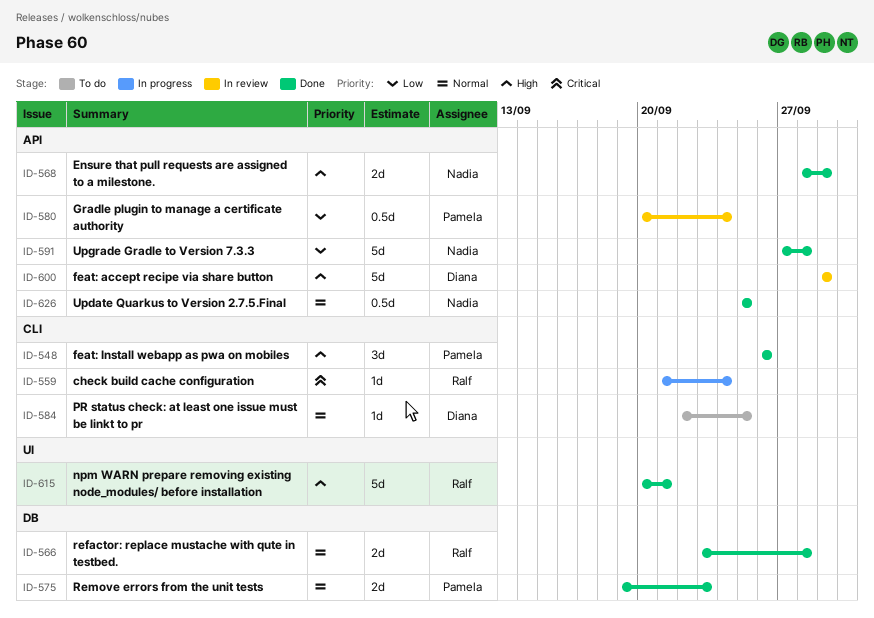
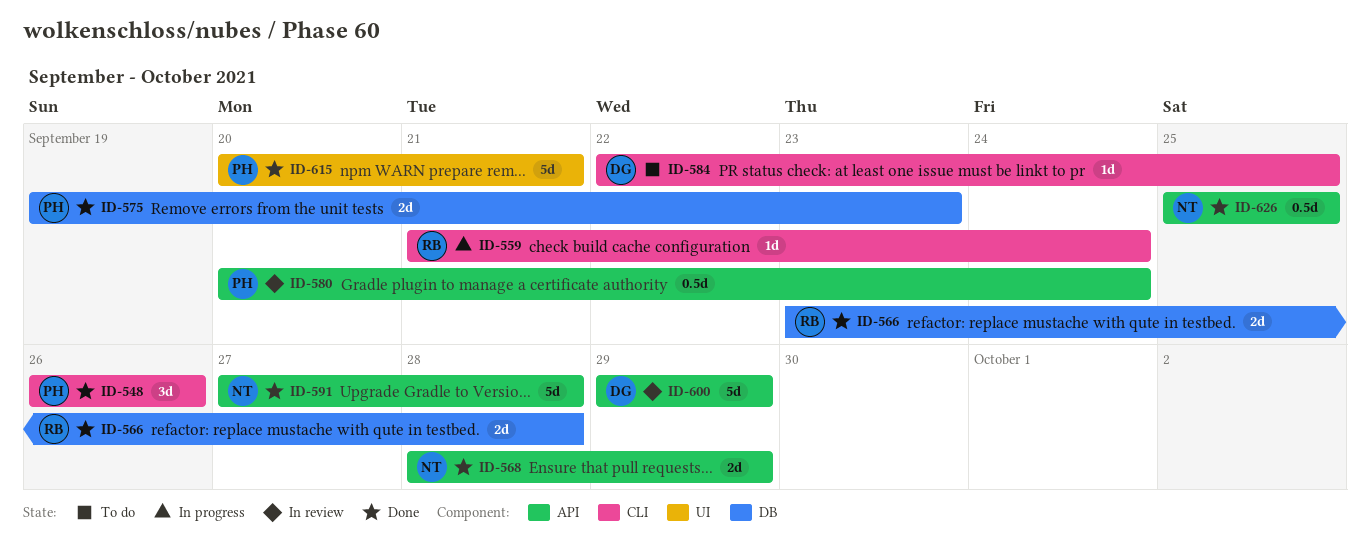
ID-615, owner: Ralf -> Pamela

